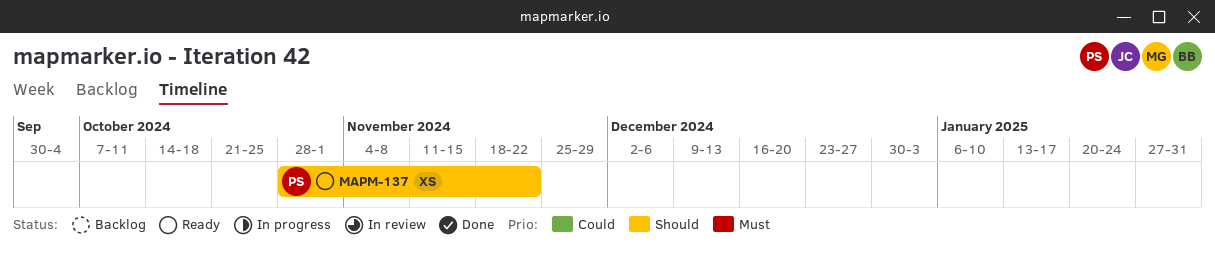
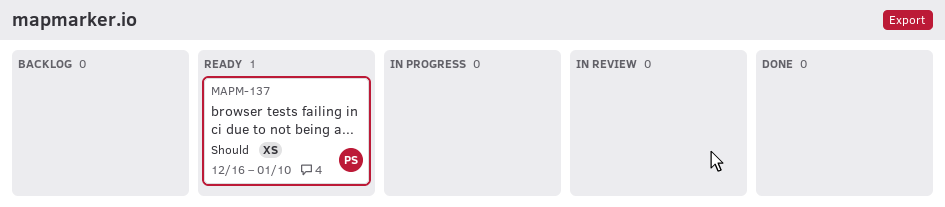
MAPM-137, start: Oct 28 -> Dec 16
MAPM-137, due: Nov 22 -> Jan 10

